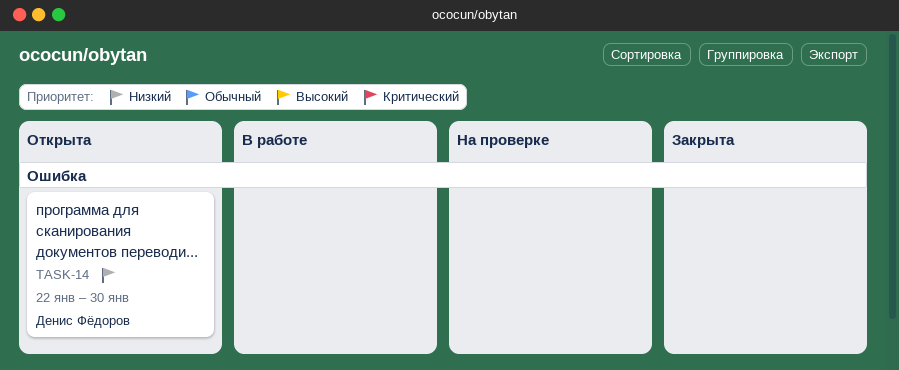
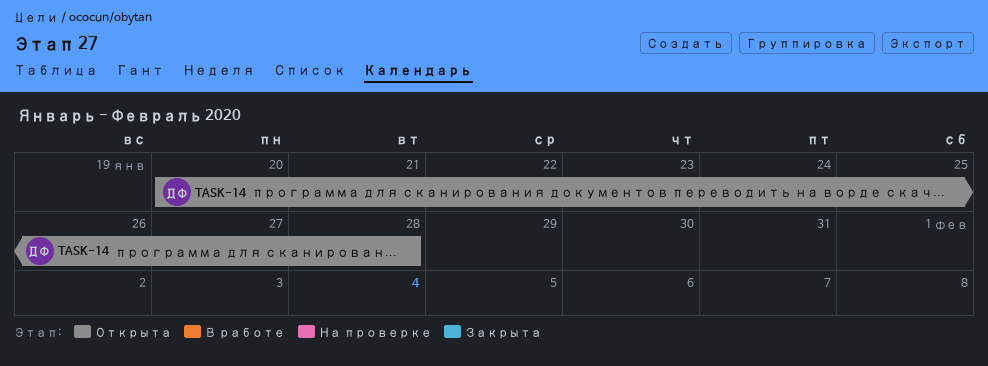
TASK-14, start: Jan 22 -> Jan 20
TASK-14, due: Jan 30 -> Jan 28

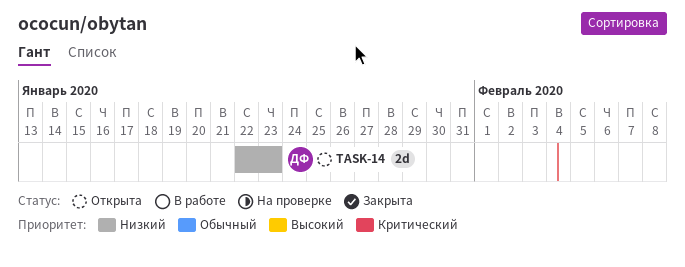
TASK-14, start: Jan 20 -> Jan 22
TASK-14, due: Jan 28 -> Jan 23

